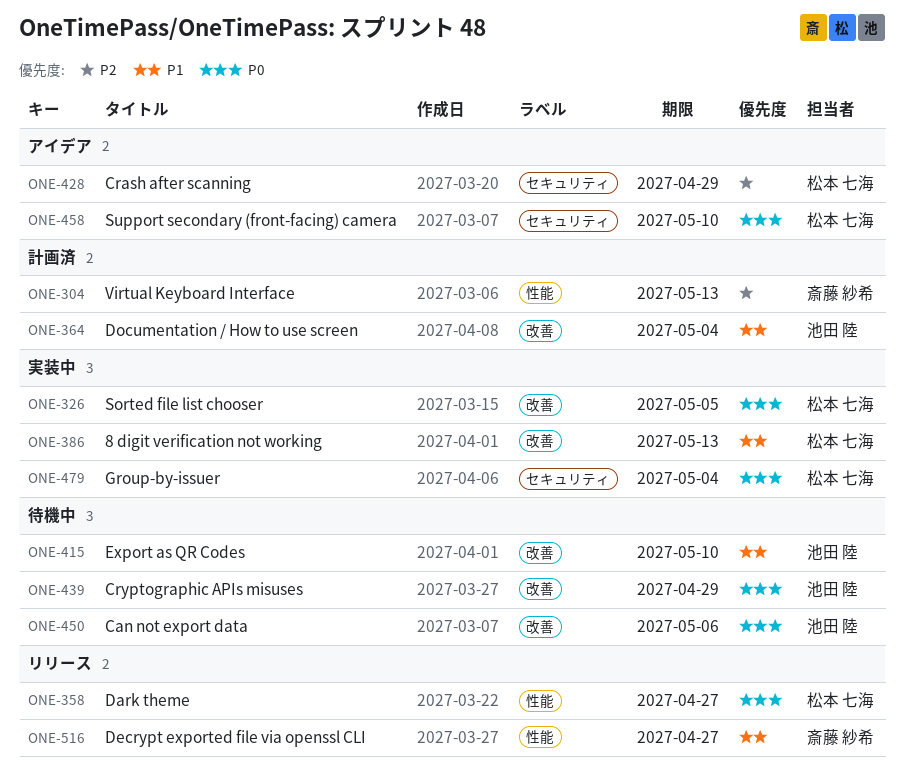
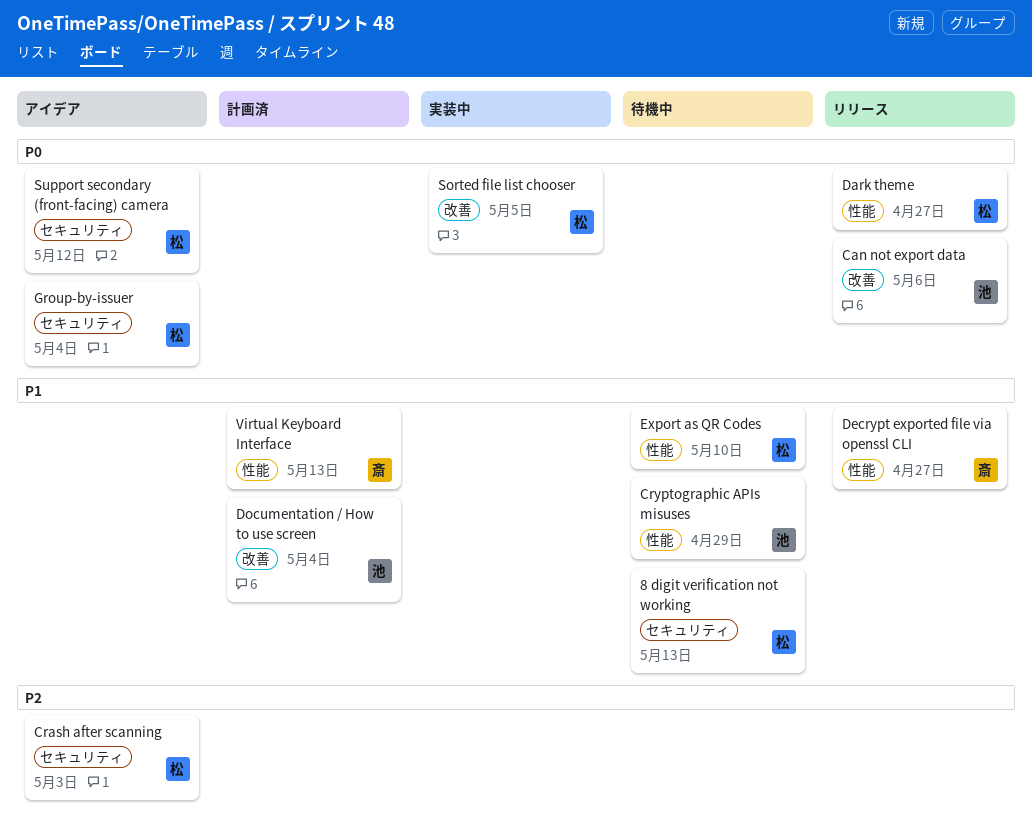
8 digit verification not working, status: 実装中 -> 待機中
8 digit verification not working, label: 改善 -> セキュリティ
Can not export data, status: 待機中 -> リリース
Crash after scanning, due: Apr 29 -> May 3
Cryptographic APIs misuses, priority: P0 -> P1
Cryptographic APIs misuses, label: 改善 -> 性能
Export as QR Codes, owner: 池田 陸 -> 松本 七海
Export as QR Codes, label: 改善 -> 性能
Group-by-issuer, status: 実装中 -> アイデア
Support secondary (front-facing) camera, due: May 10 -> May 12
Virtual Keyboard Interface, priority: P2 -> P1

